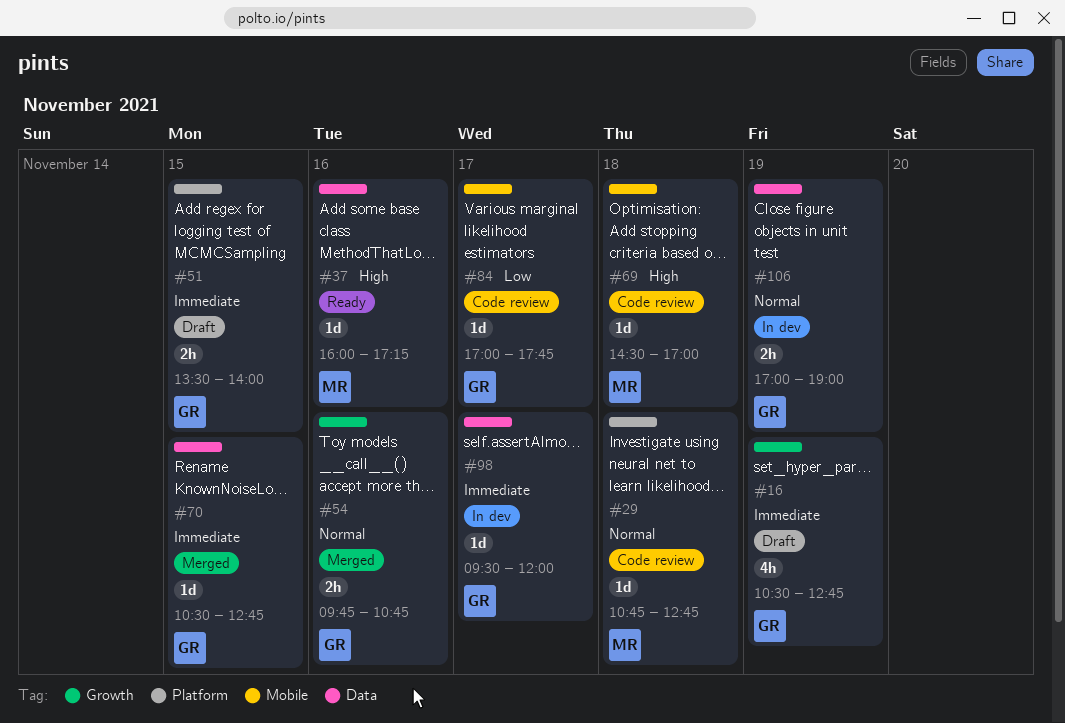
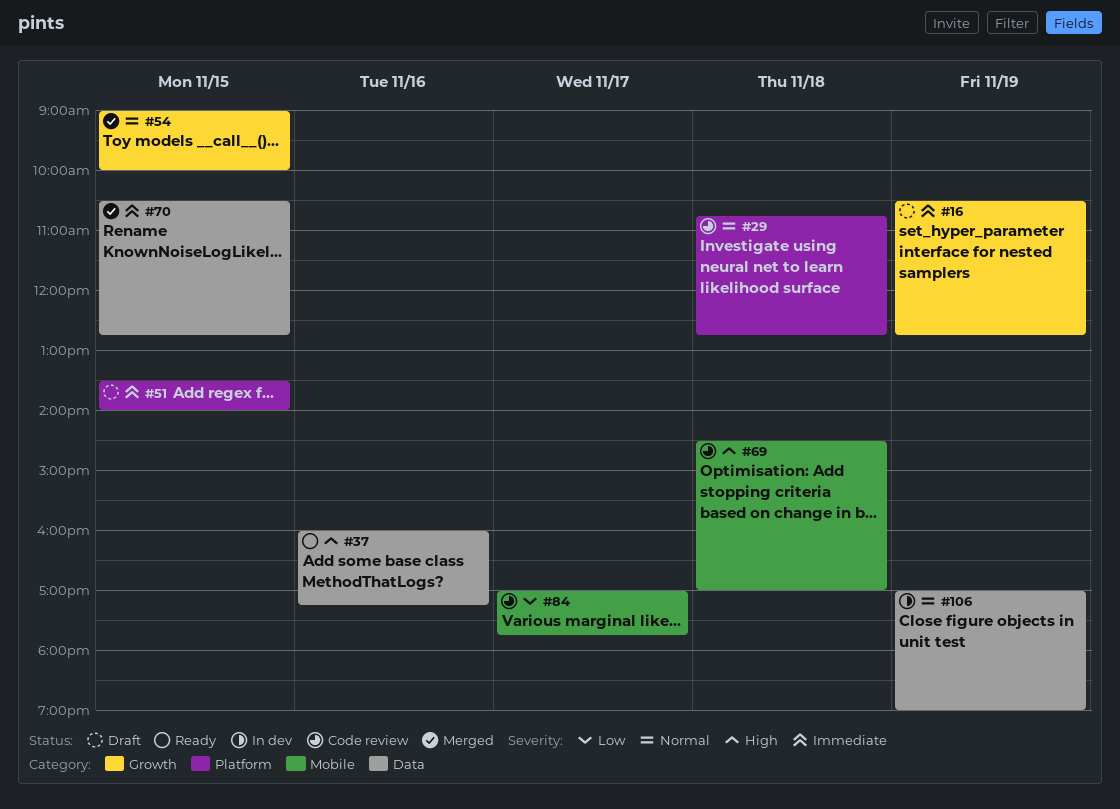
#54, day: Nov 16 -> Nov 15
#54, begins: 09:45 -> 09:00
#54, ends: 10:45 -> 10:00
#98: present -> none

